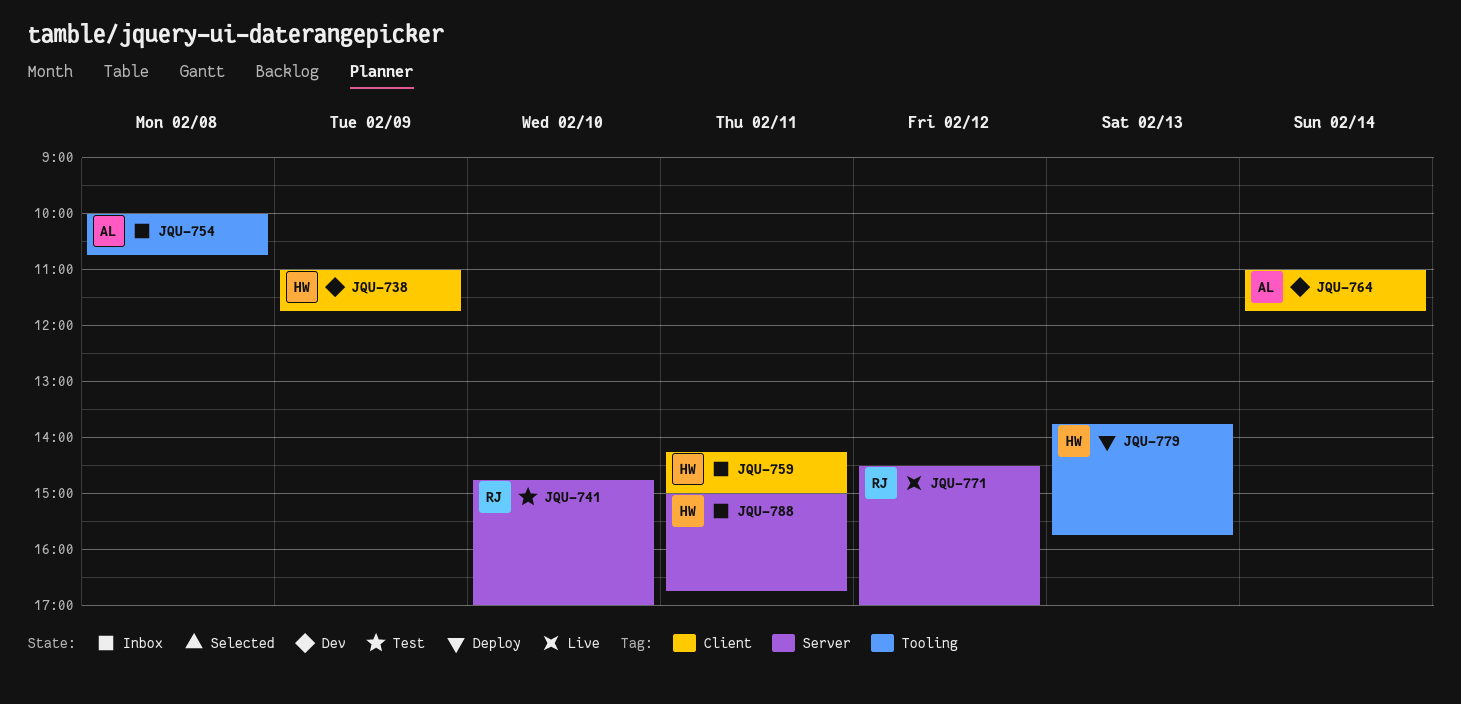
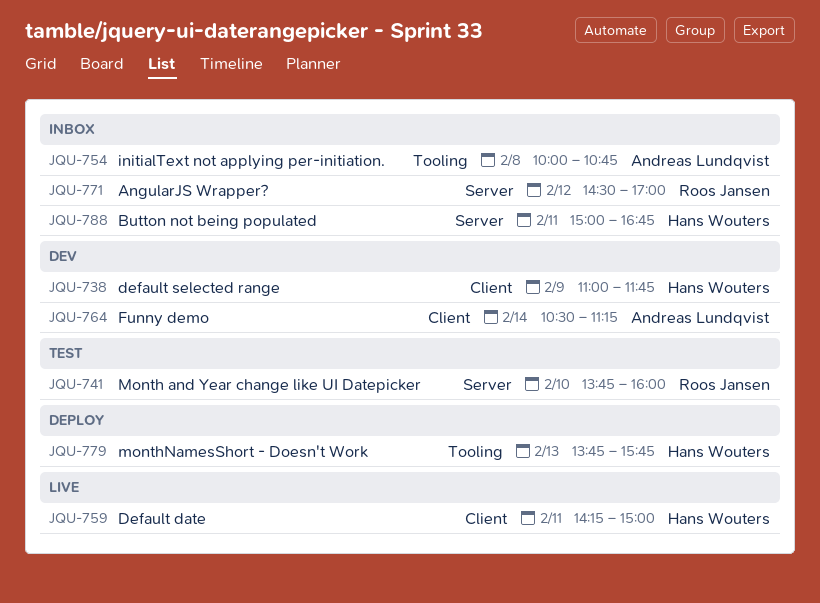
JQU-741, begins: 14:45 -> 13:45
JQU-741, ends: 17:00 -> 16:00
JQU-759, status: Inbox -> Live
JQU-764, begins: 11:00 -> 10:30
JQU-764, ends: 11:45 -> 11:15
JQU-771, status: Live -> Inbox

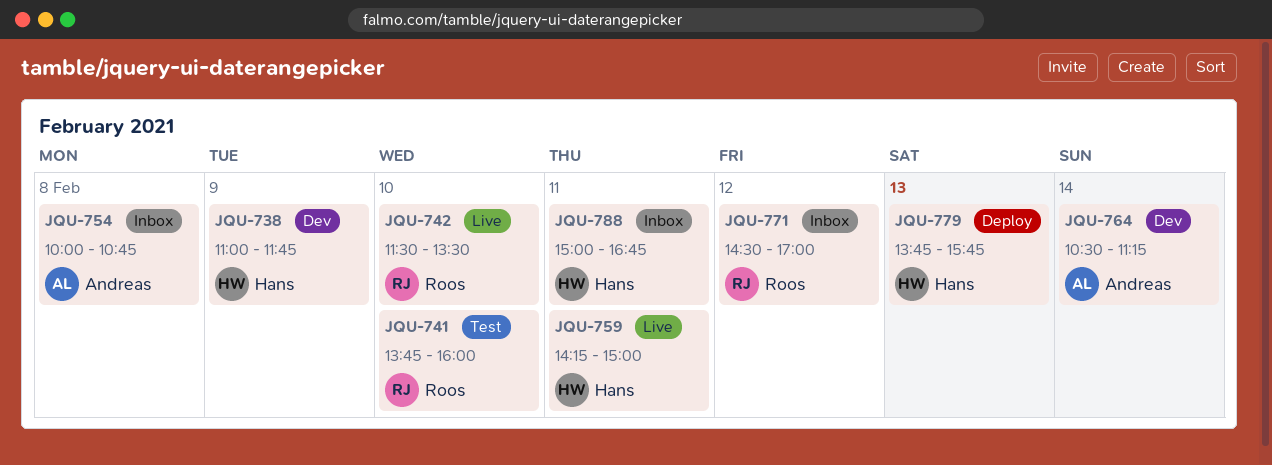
JQU-742: none -> present

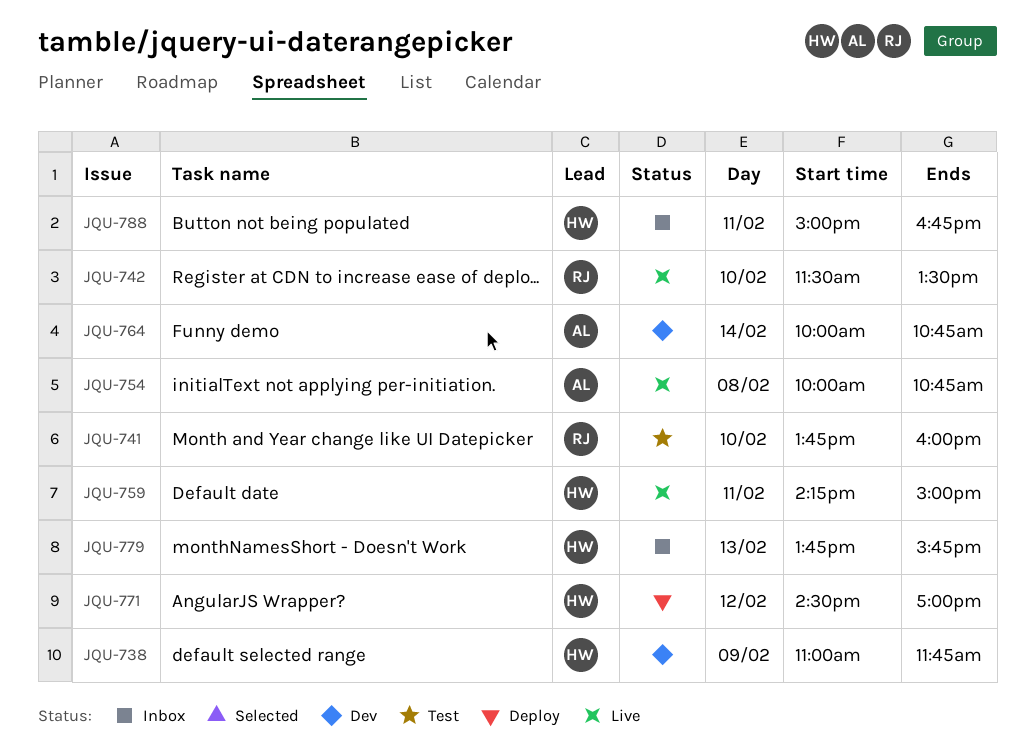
JQU-754, status: Inbox -> Live
JQU-764, begins: 10:30 -> 10:00
JQU-764, ends: 11:15 -> 10:45
JQU-771, status: Inbox -> Deploy
JQU-771, owner: Roos -> Hans
JQU-779, status: Deploy -> Inbox

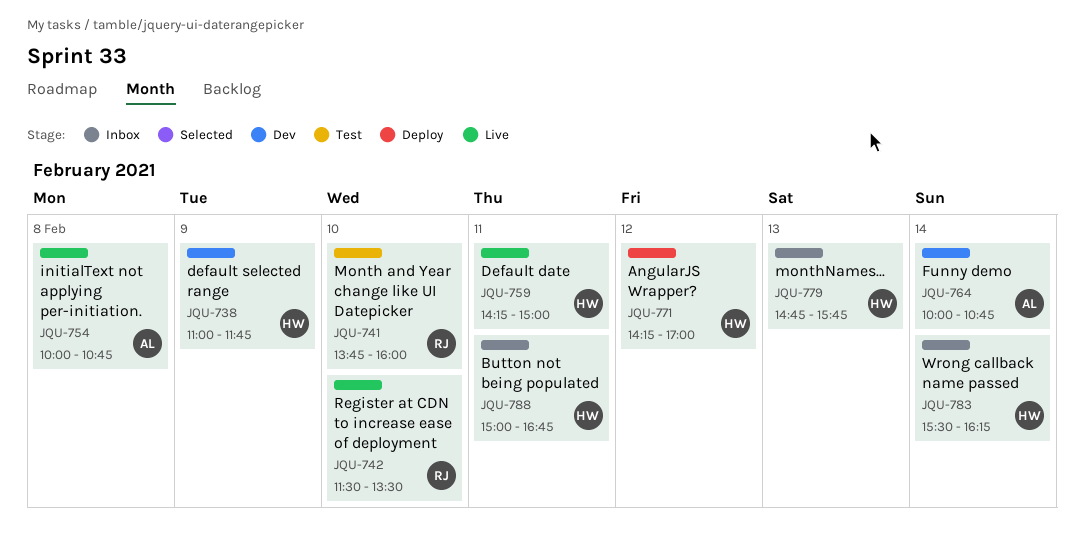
JQU-771, begins: 14:30 -> 14:15
JQU-779, begins: 13:45 -> 14:45
JQU-783: none -> present

